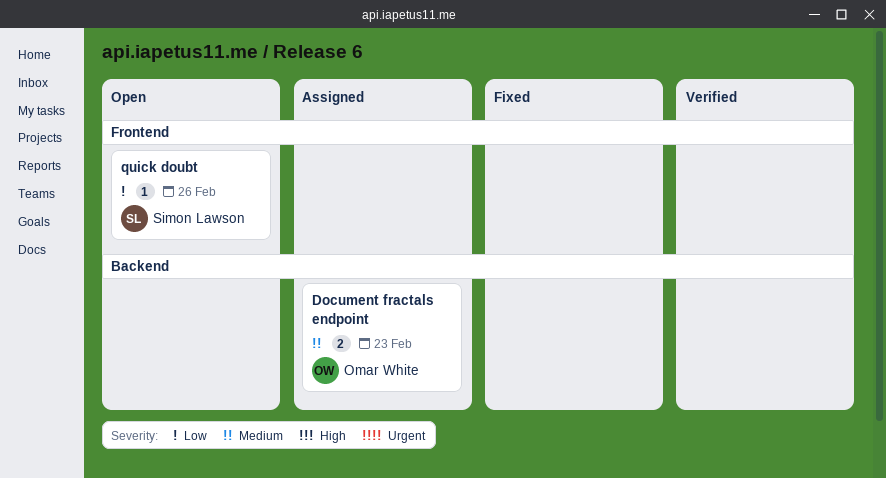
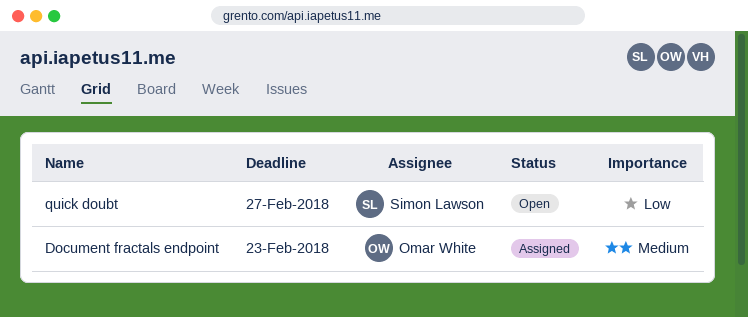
quick doubt, due: Feb 26 -> Feb 27

